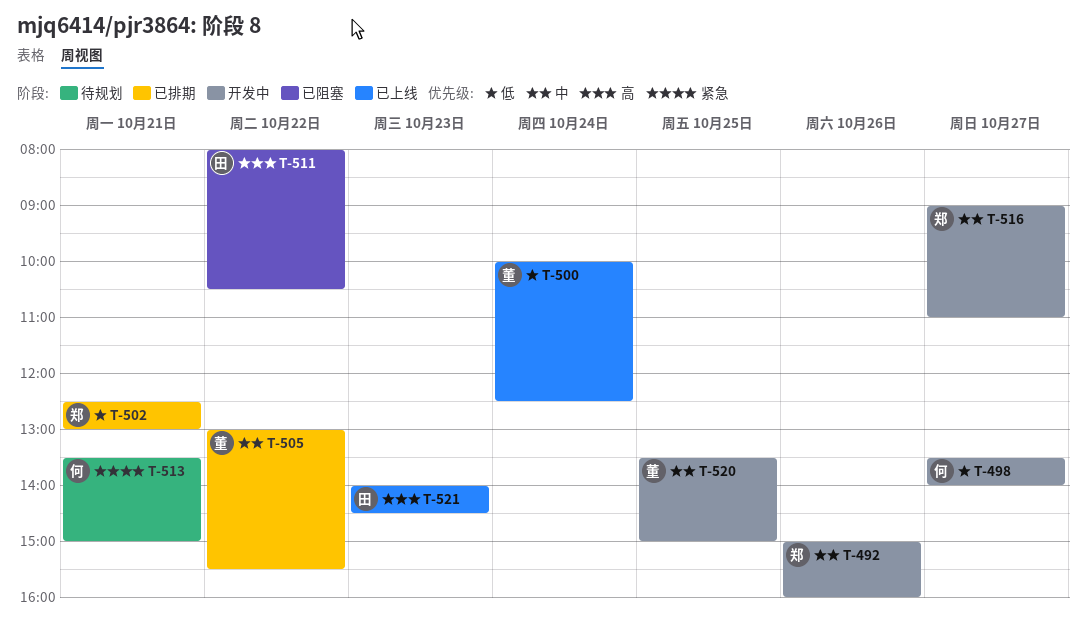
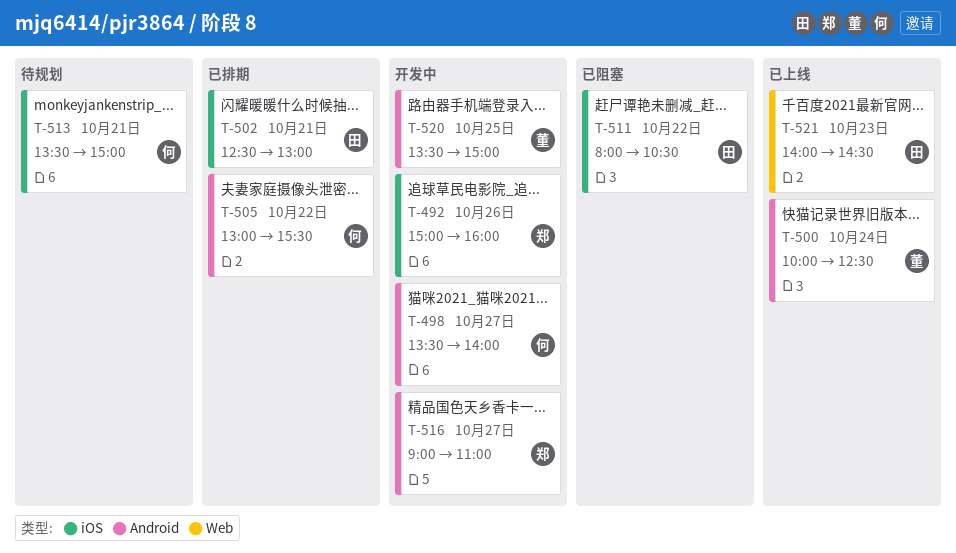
T-502, owner: 郑 -> 田
T-505, owner: 董 -> 何

